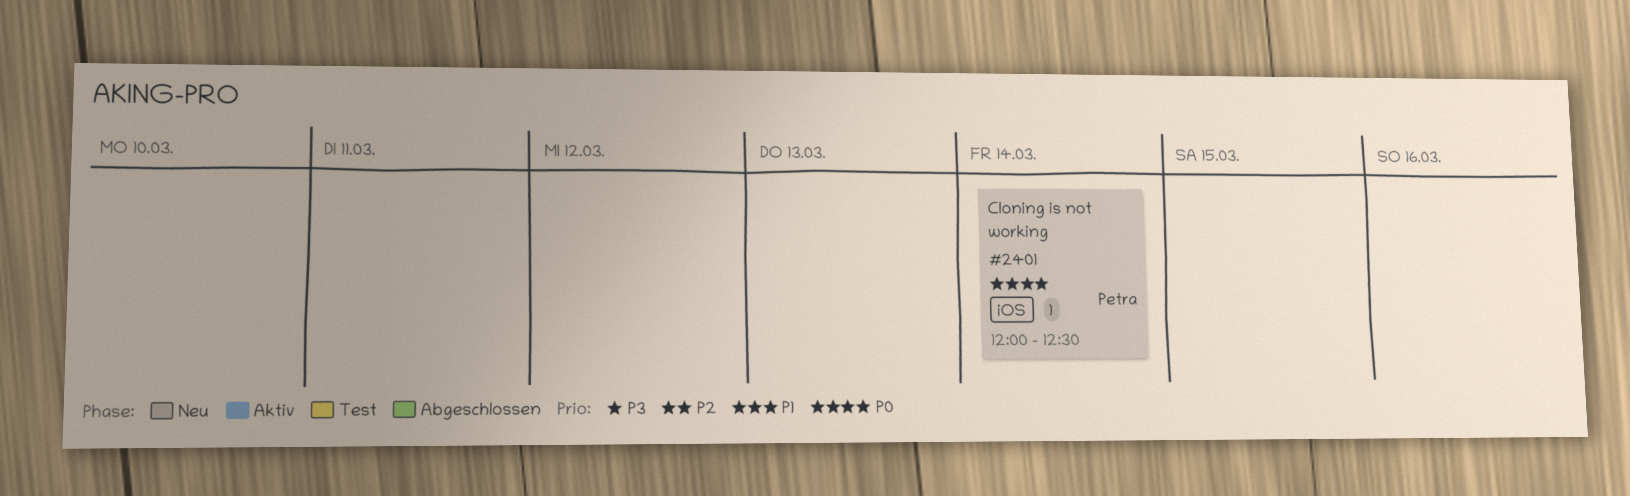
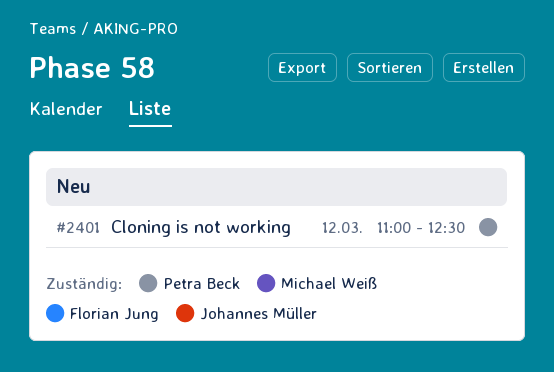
#2401, day: Mar 14 -> Mar 12
#2401, begins: 12:00 -> 11:00

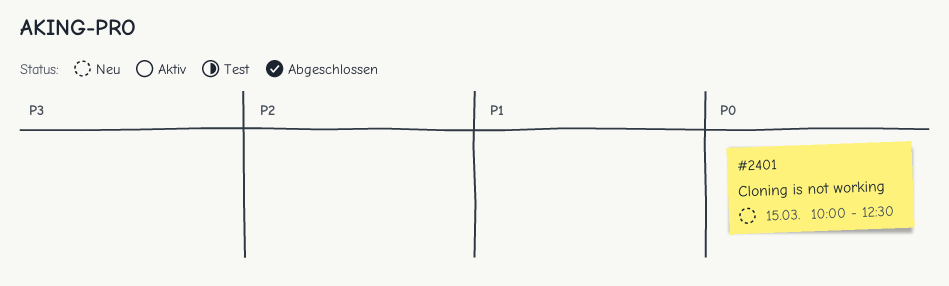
#2401, day: Mar 12 -> Mar 15
#2401, begins: 11:00 -> 10:00

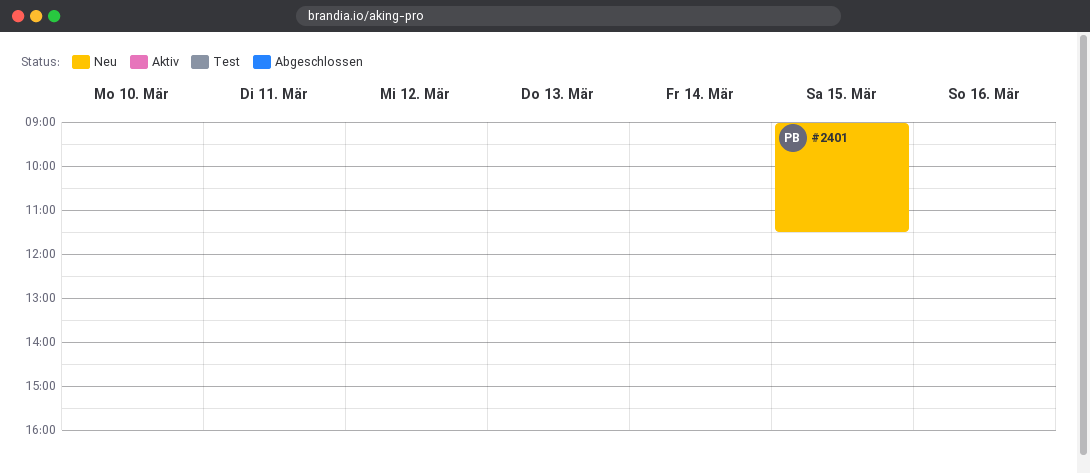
#2401, begins: 10:00 -> 09:00
#2401, ends: 12:30 -> 11:30

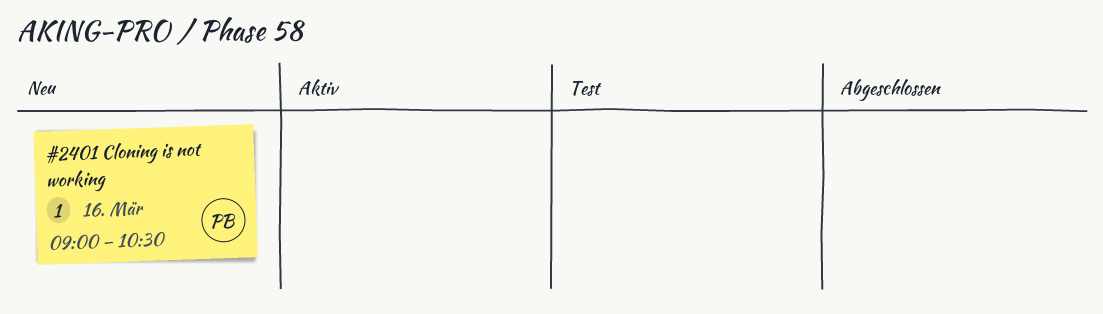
#2401, day: Mar 15 -> Mar 16
#2401, ends: 11:30 -> 10:30

